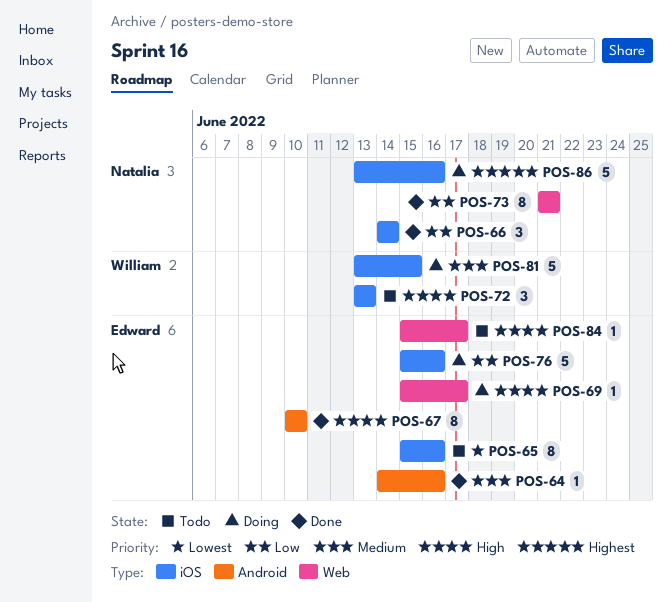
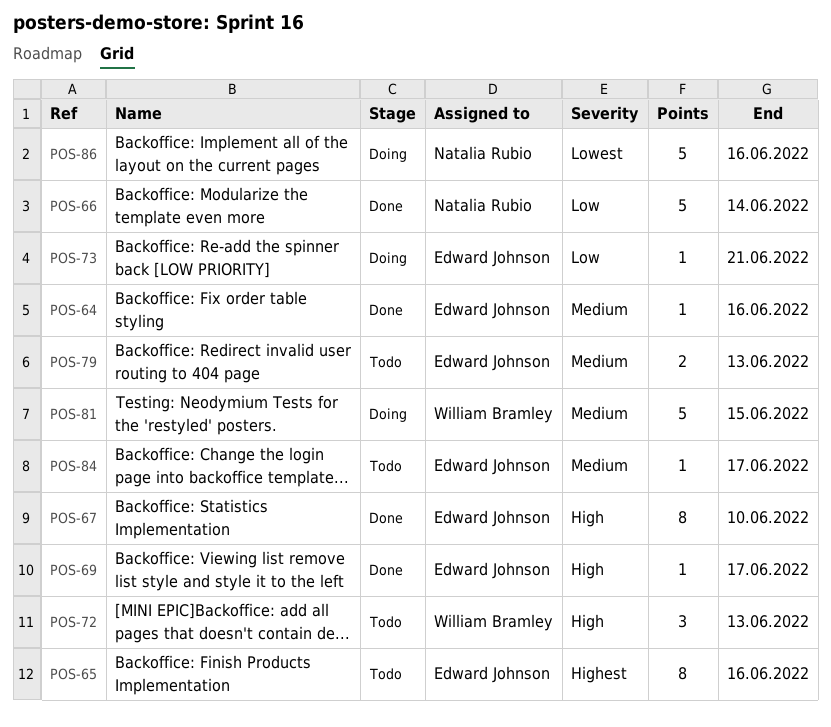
POS-65, priority: Lowest -> Highest
POS-66, estimate: 3 -> 5
POS-69, status: Doing -> Done
POS-73, status: Done -> Doing
POS-73, owner: Natalia Rubio -> Edward Johnson
POS-73, estimate: 8 -> 1
POS-76: present -> none
POS-79: none -> present
POS-84, priority: High -> Medium
POS-86, priority: Highest -> Lowest

